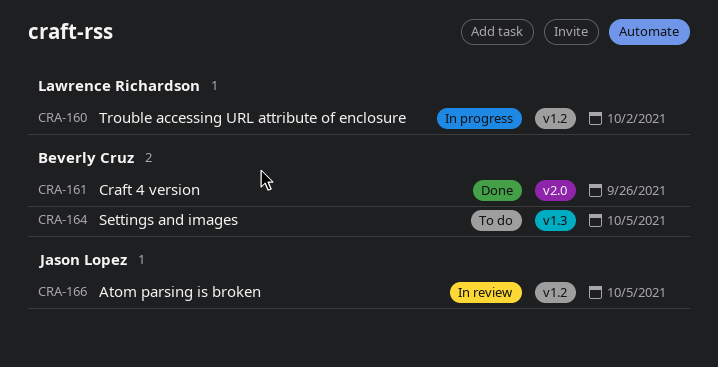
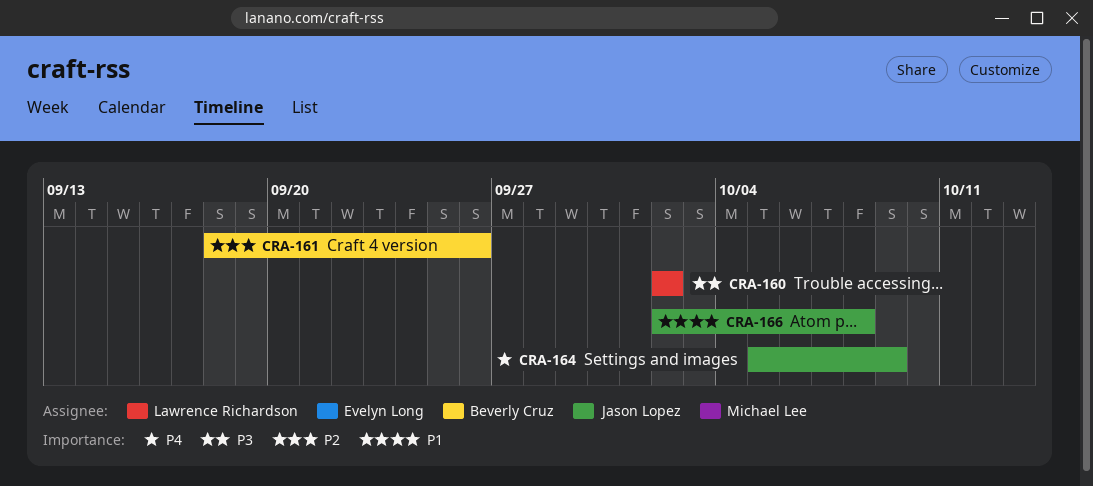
CRA-164, owner: Beverly Cruz -> Jason Lopez
CRA-164, due: Oct 5 -> Oct 9
CRA-166, due: Oct 5 -> Oct 8

